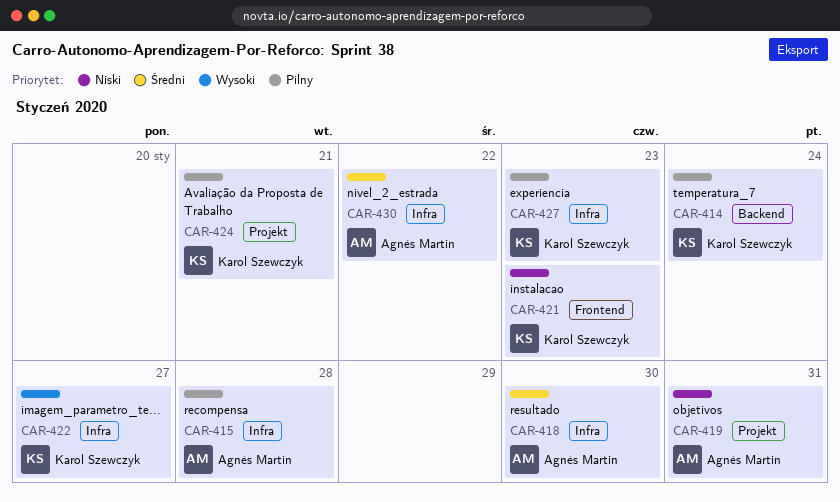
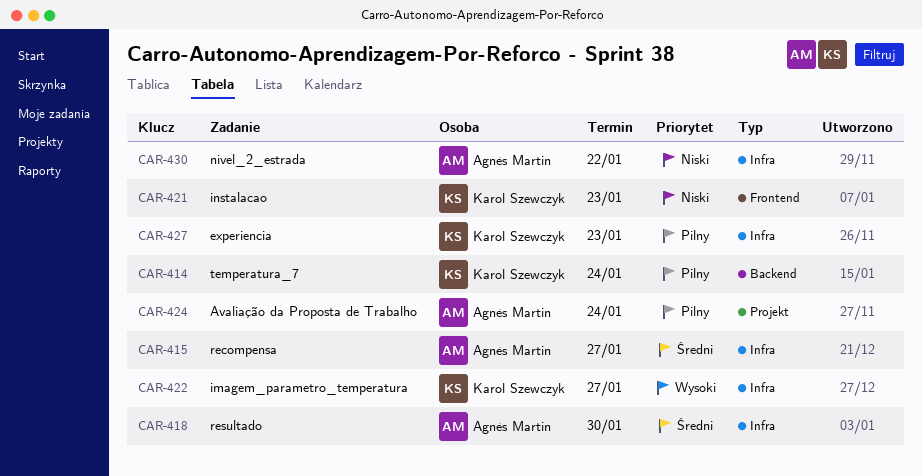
CAR-415, priority: Pilny -> Średni
CAR-415, due: Jan 28 -> Jan 27
CAR-419: present -> none
CAR-424, owner: Karol Szewczyk -> Agnès Martin
CAR-424, due: Jan 21 -> Jan 24
CAR-430, priority: Średni -> Niski

